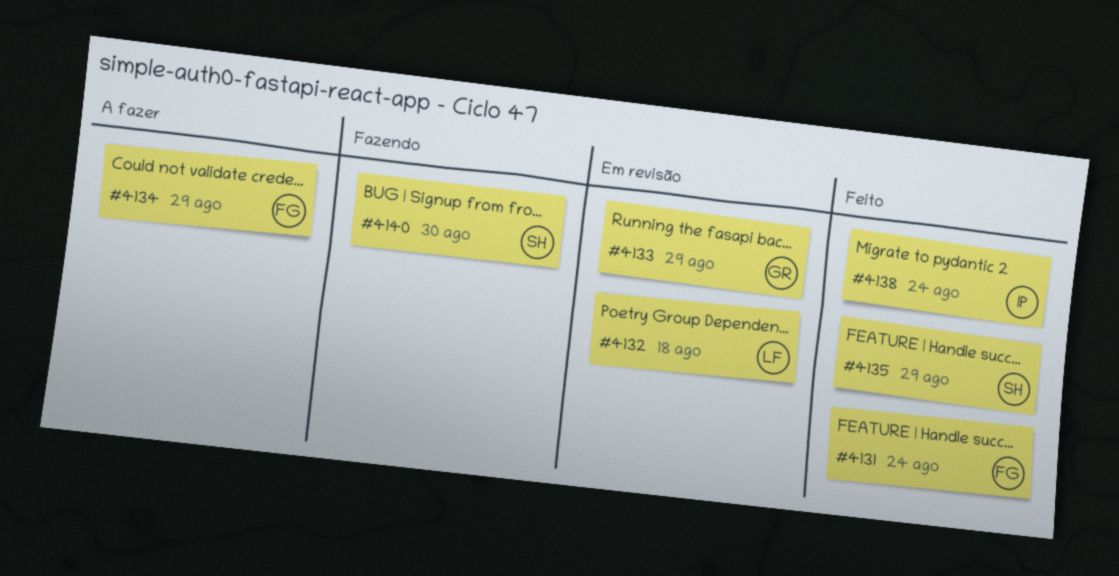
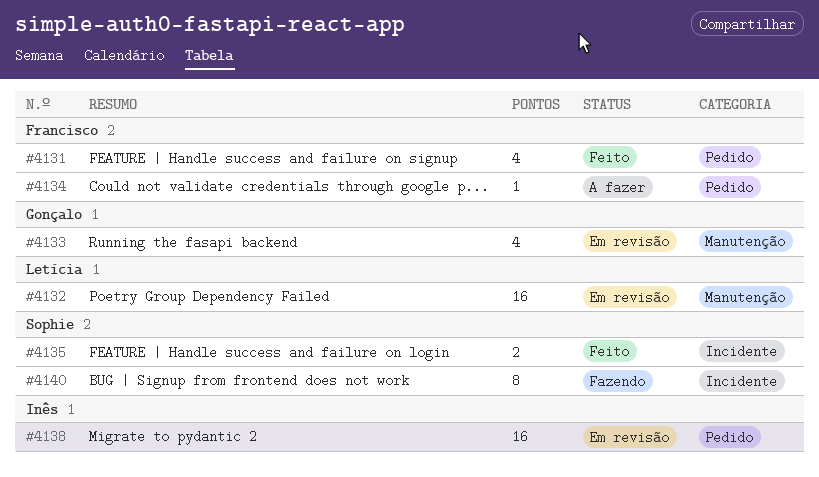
#4138, status: Feito -> Em revisão

